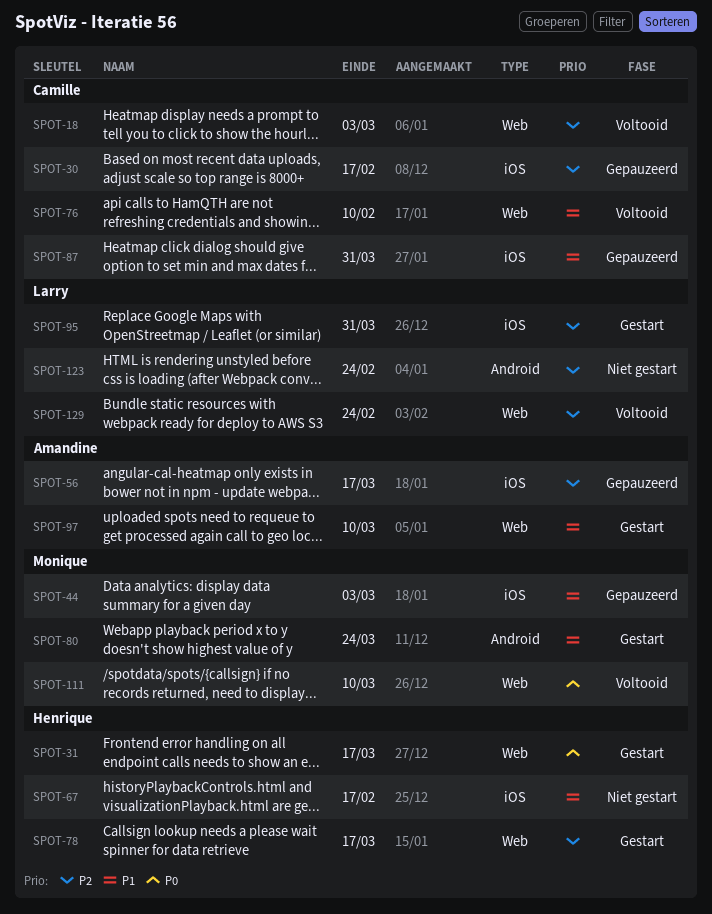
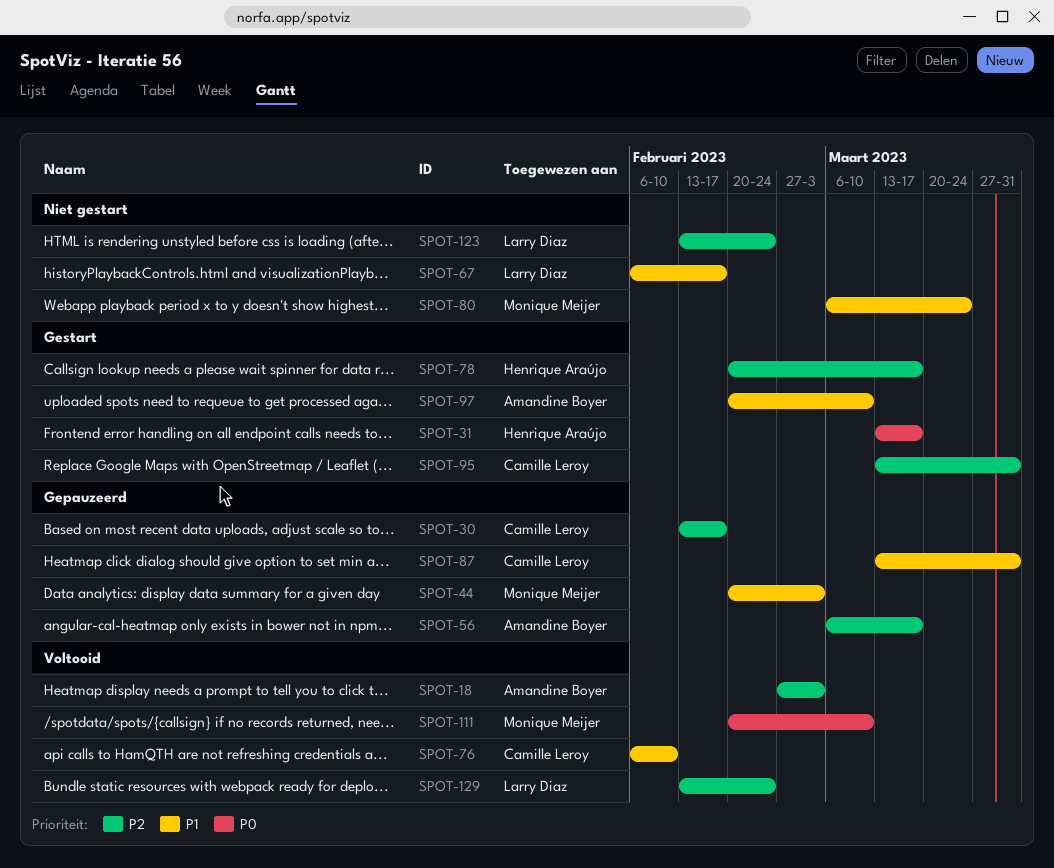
SPOT-18, owner: Camille Leroy -> Amandine Boyer
SPOT-67, owner: Henrique Araújo -> Larry Diaz
SPOT-80, status: Gestart -> Niet gestart
SPOT-95, owner: Larry Diaz -> Camille Leroy

